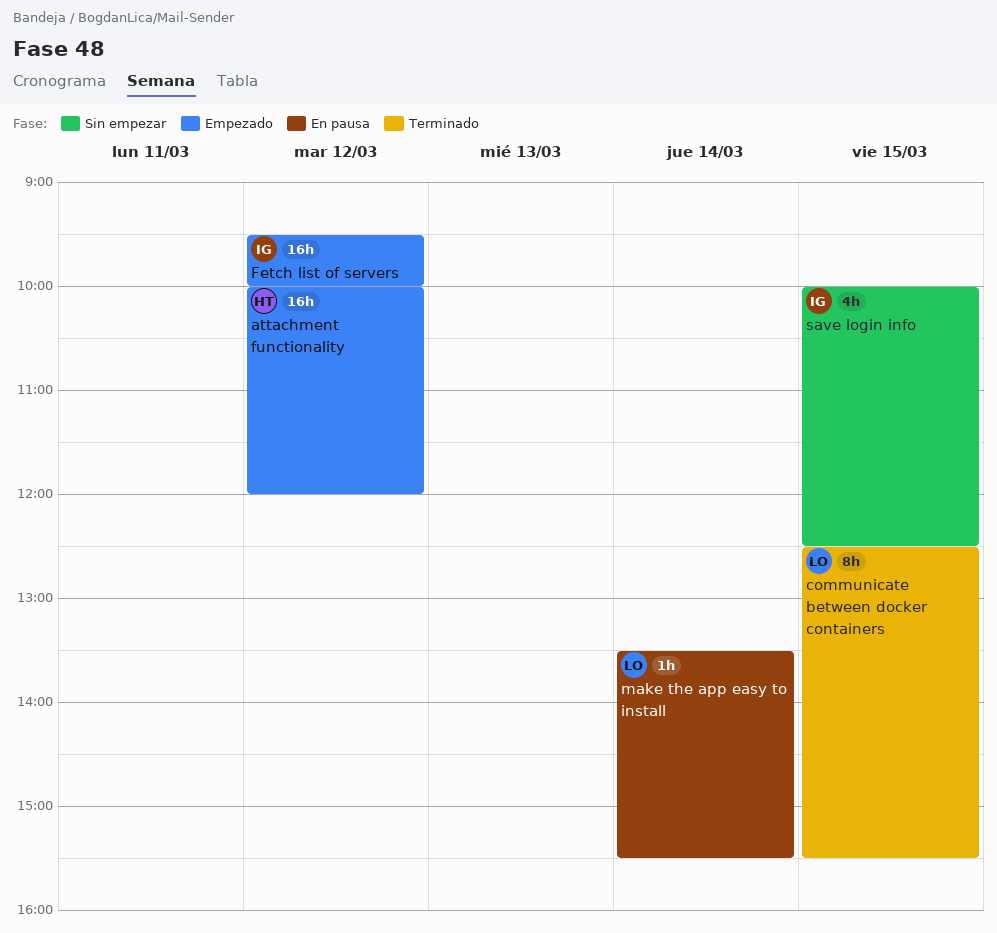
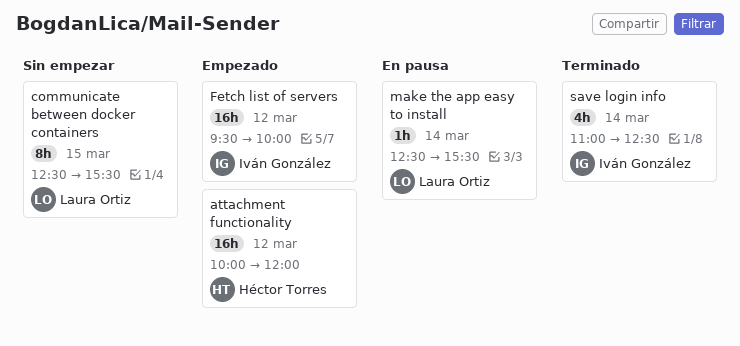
communicate between docker containers, status: Terminado -> Sin empezar
make the app easy to install, begins: 13:30 -> 12:30
save login info, status: Sin empezar -> Terminado
save login info, day: Mar 15 -> Mar 14
save login info, begins: 10:00 -> 11:00

